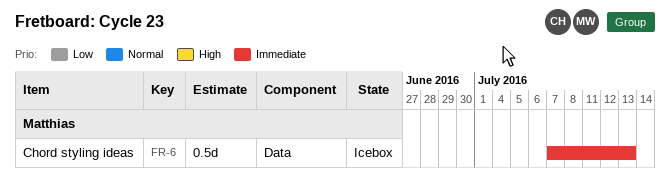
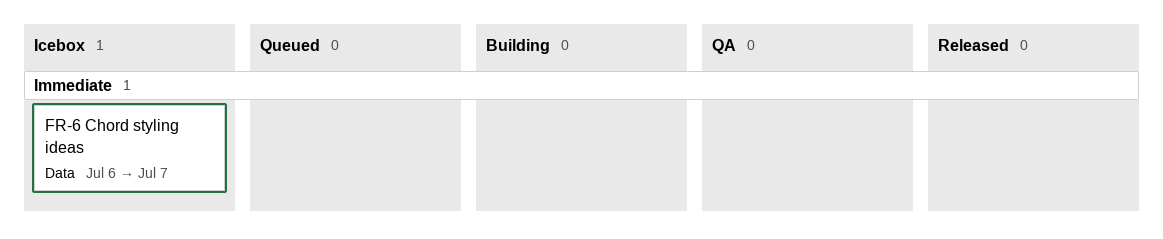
FR-6, start: Jul 7 -> Jul 6
FR-6, due: Jul 13 -> Jul 7

